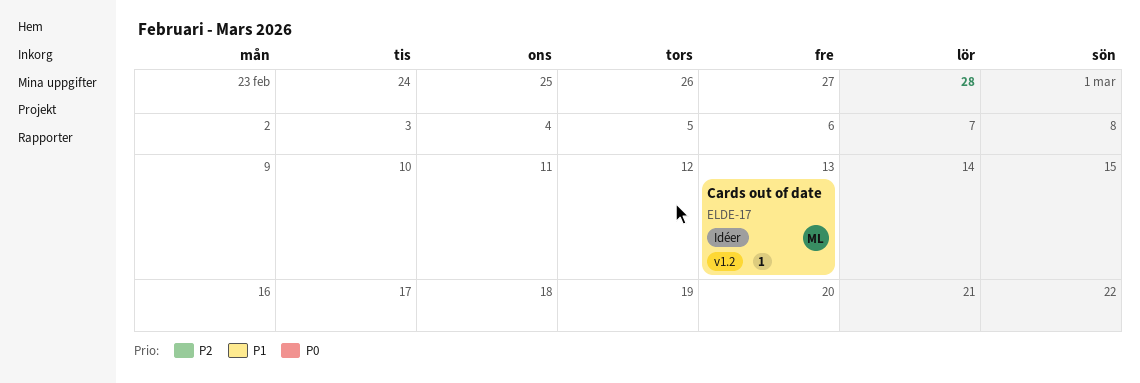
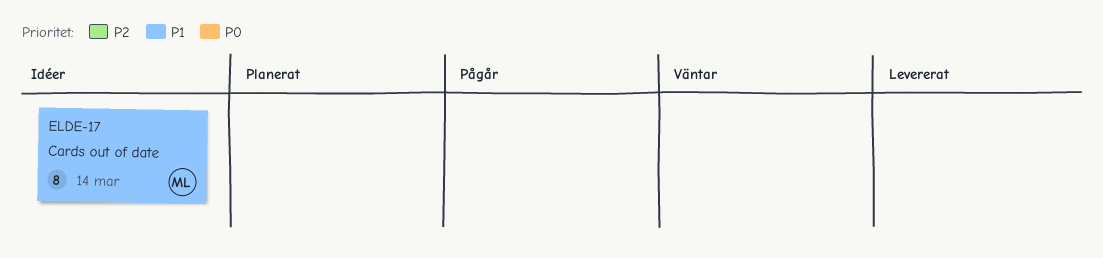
ELDE-17, estimate: 1 -> 8
ELDE-17, due: Mar 13 -> Mar 14

